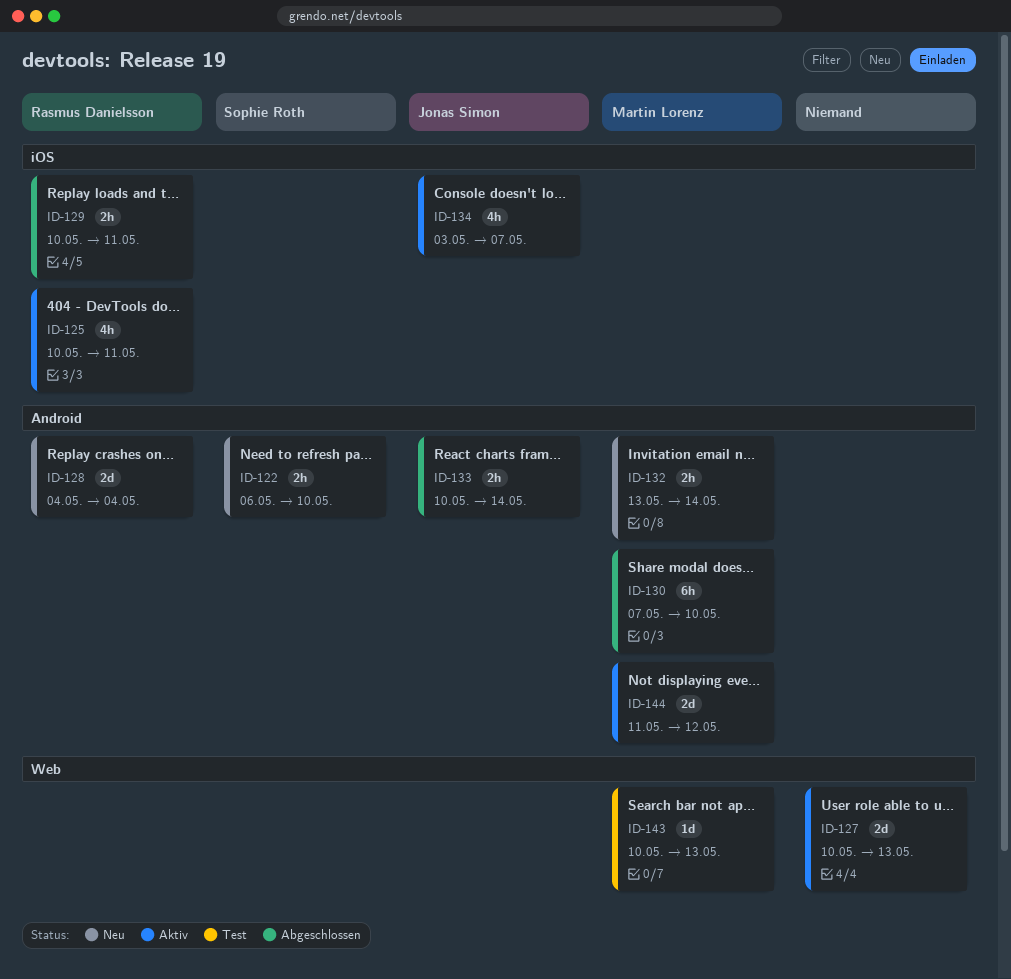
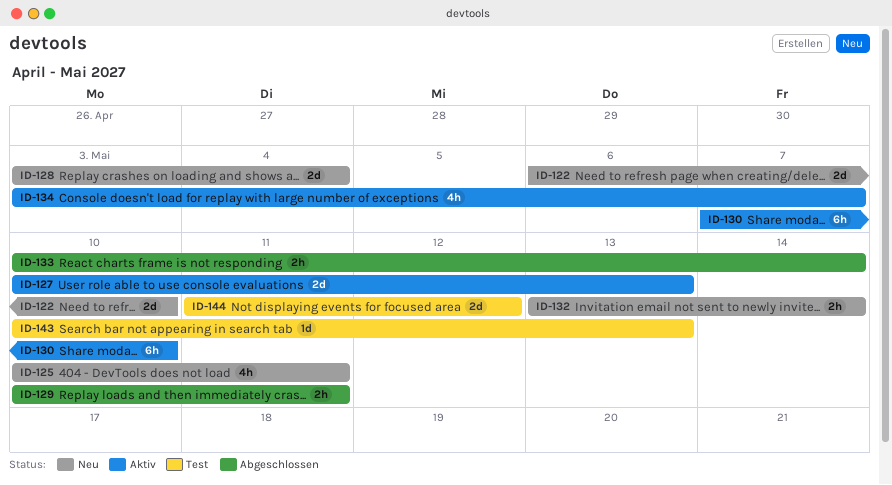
ID-122, estimate: 2h -> 2d
ID-125, status: Aktiv -> Neu
ID-128, start: May 4 -> May 3
ID-130, status: Abgeschlossen -> Aktiv
ID-144, status: Aktiv -> Test

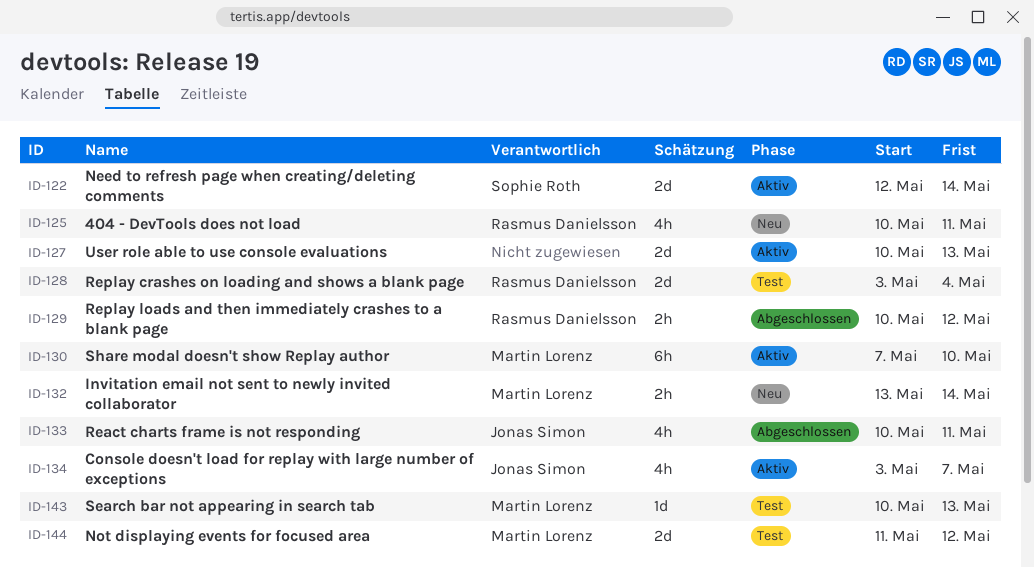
ID-122, status: Neu -> Aktiv
ID-122, start: May 6 -> May 12
ID-122, due: May 10 -> May 14
ID-128, status: Neu -> Test
ID-129, due: May 11 -> May 12
ID-133, estimate: 2h -> 4h
ID-133, due: May 14 -> May 11

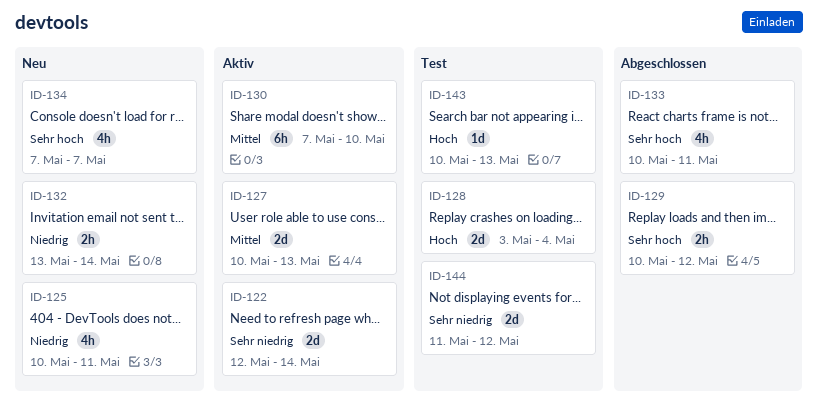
ID-134, status: Aktiv -> Neu
ID-134, start: May 3 -> May 7

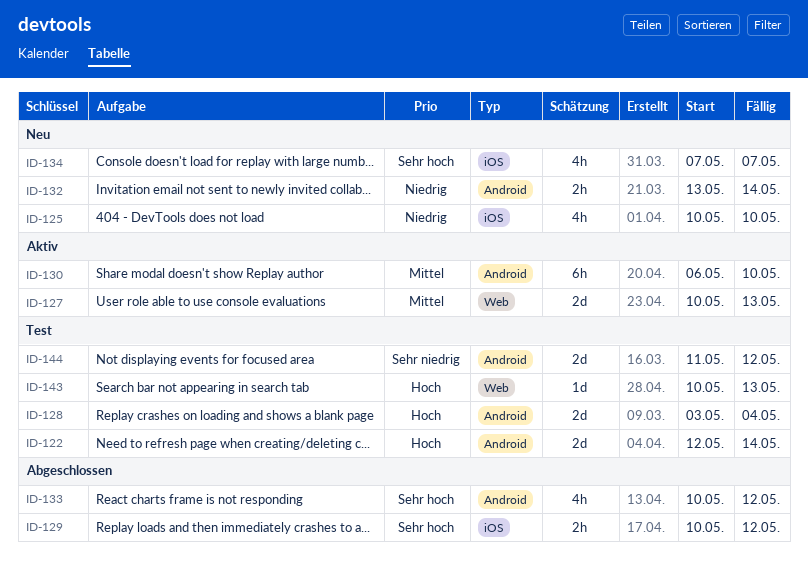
ID-122, status: Aktiv -> Test
ID-122, priority: Sehr niedrig -> Hoch
ID-125, due: May 11 -> May 10
ID-130, start: May 7 -> May 6
ID-133, due: May 11 -> May 12

